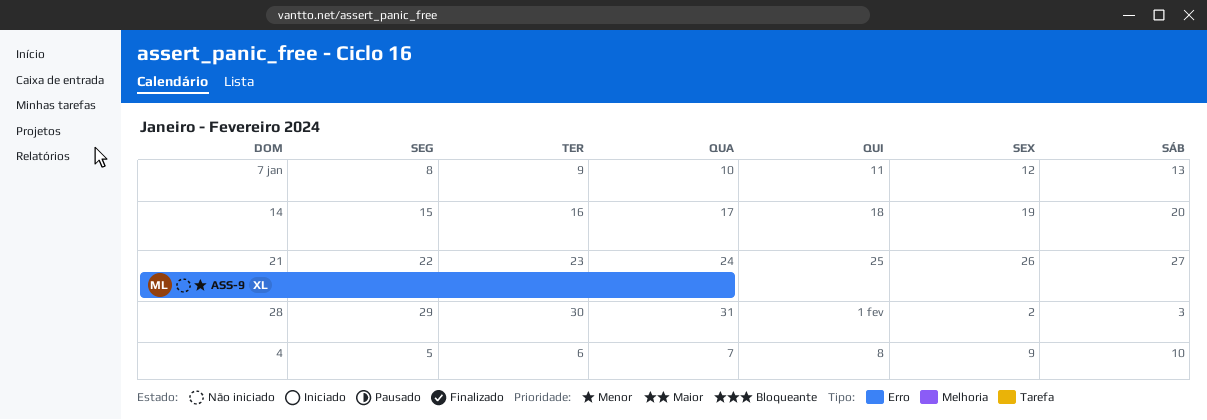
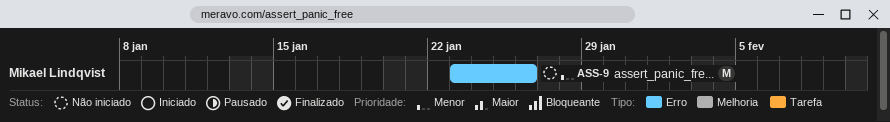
ASS-9, estimate: XL -> M
ASS-9, start: Jan 21 -> Jan 23
ASS-9, due: Jan 24 -> Jan 26

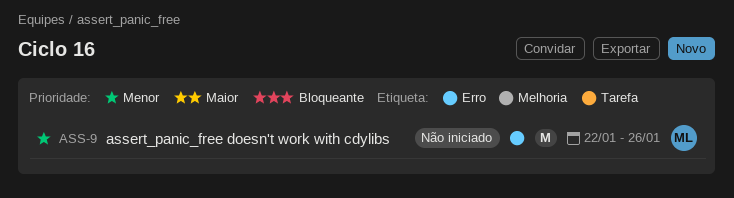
ASS-9, start: Jan 23 -> Jan 22

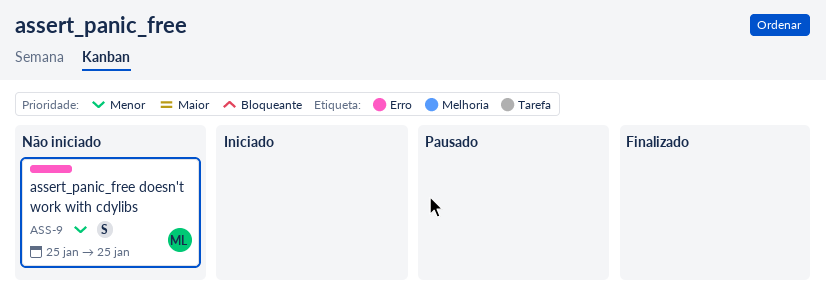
ASS-9, estimate: M -> S
ASS-9, start: Jan 22 -> Jan 25
ASS-9, due: Jan 26 -> Jan 25

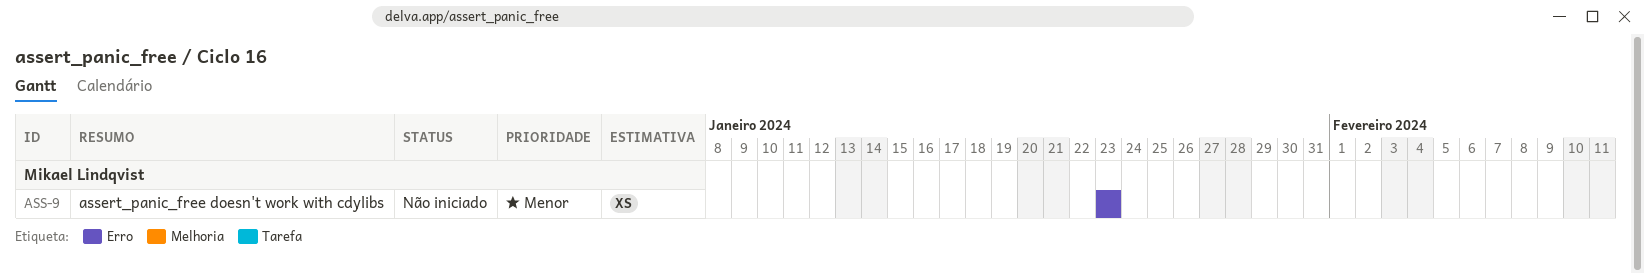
ASS-9, estimate: S -> XS
ASS-9, start: Jan 25 -> Jan 23
ASS-9, due: Jan 25 -> Jan 23

